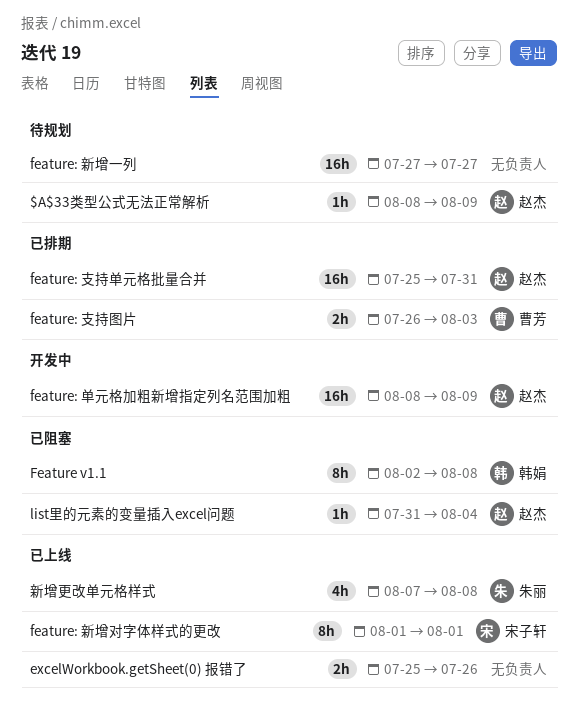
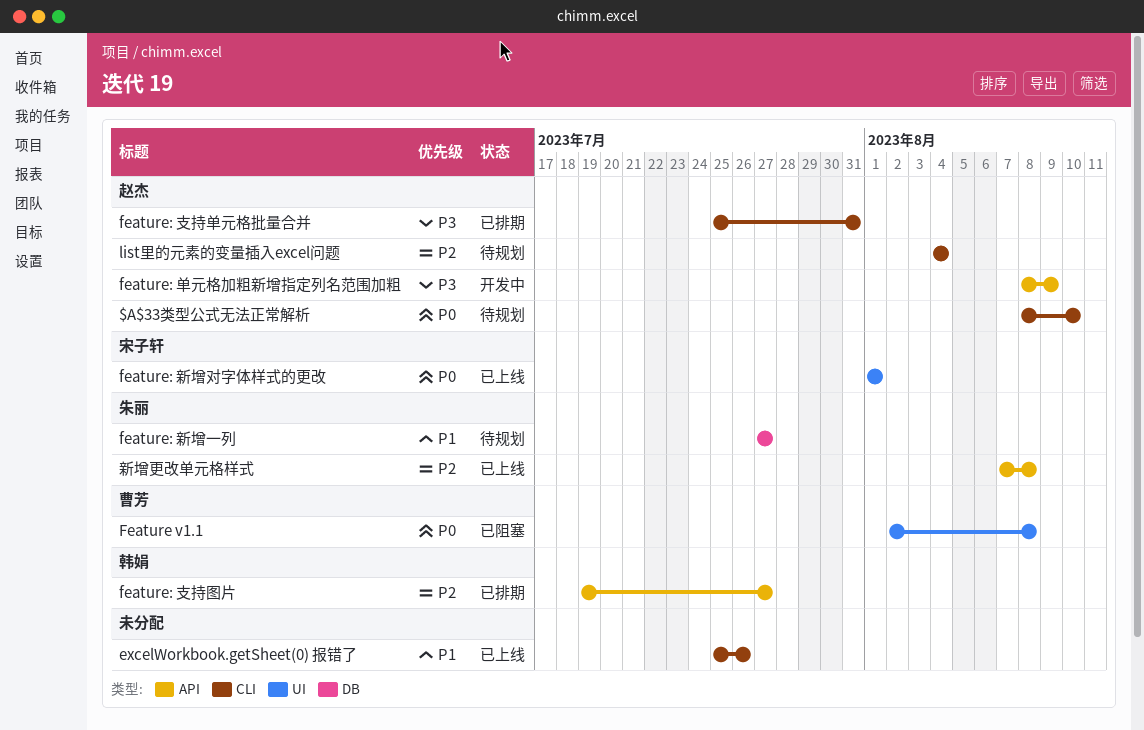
$A$33类型公式无法正常解析, due: Aug 9 -> Aug 10
Feature v1.1, owner: 韩娟 -> 曹芳
feature: 支持图片, owner: 曹芳 -> 韩娟
feature: 支持图片, start: Jul 26 -> Jul 19
feature: 支持图片, due: Aug 3 -> Jul 27
feature: 新增一列, owner: none -> 朱丽
list里的元素的变量插入excel问题, status: 已阻塞 -> 待规划
list里的元素的变量插入excel问题, start: Jul 31 -> Aug 4

